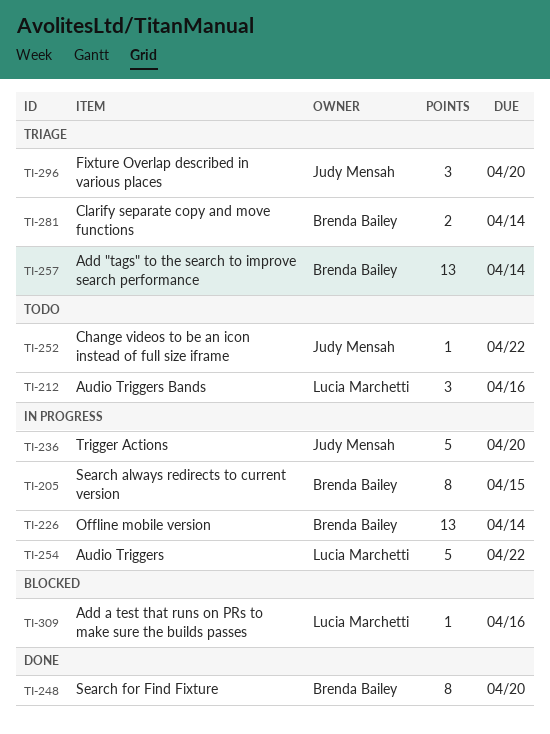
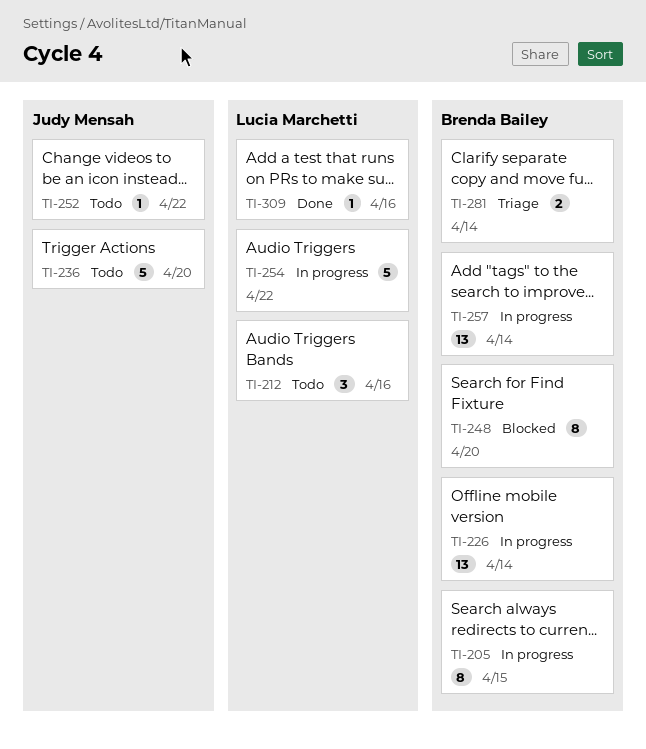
TI-236, status: In progress -> Todo
TI-248, status: Done -> Blocked
TI-257, status: Triage -> In progress
TI-296: present -> none
TI-309, status: Blocked -> Done

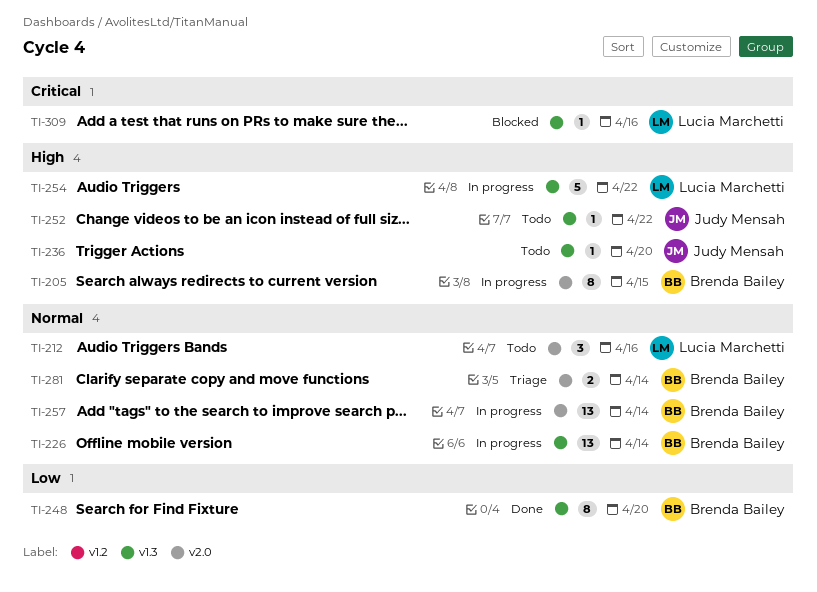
TI-236, estimate: 5 -> 1
TI-248, status: Blocked -> Done
TI-309, status: Done -> Blocked

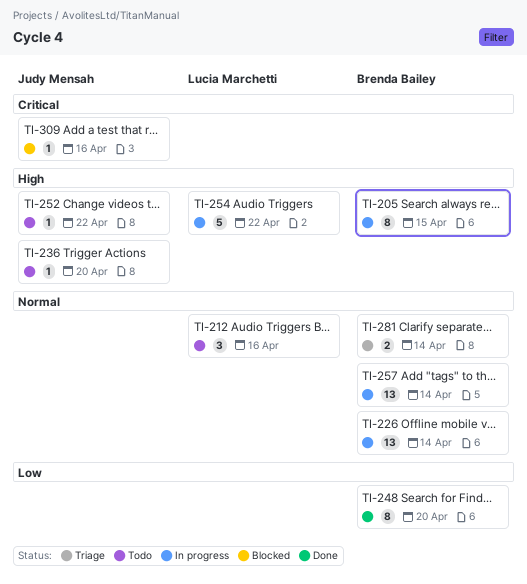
TI-309, owner: Lucia Marchetti -> Judy Mensah

